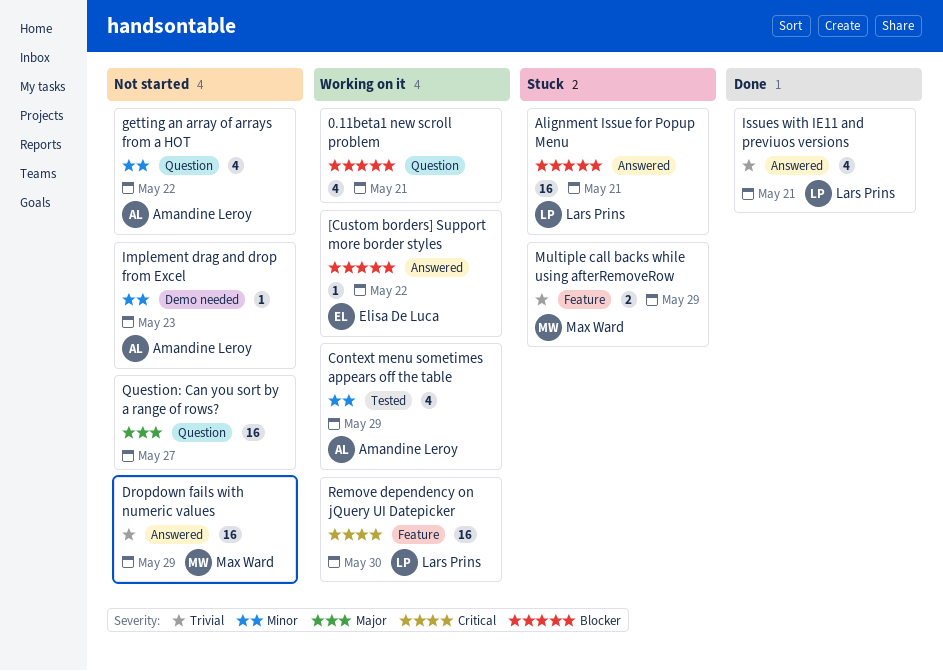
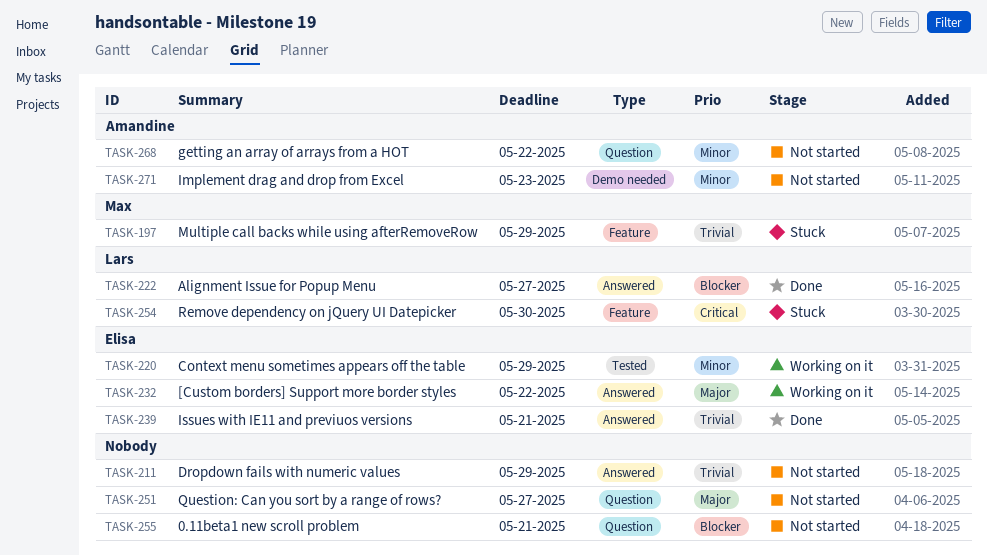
0.11beta1 new scroll problem, status: Working on it -> Not started
[Custom borders] Support more border styles, priority: Blocker -> Major
Alignment Issue for Popup Menu, status: Stuck -> Done
Alignment Issue for Popup Menu, due: May 21 -> May 27
Context menu sometimes appears off the table, owner: Amandine Leroy -> Elisa De Luca
Dropdown fails with numeric values, owner: Max Ward -> none
Issues with IE11 and previuos versions, owner: Lars Prins -> Elisa De Luca
Remove dependency on jQuery UI Datepicker, status: Working on it -> Stuck

